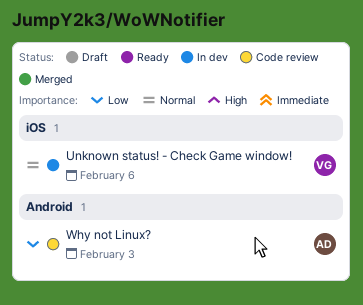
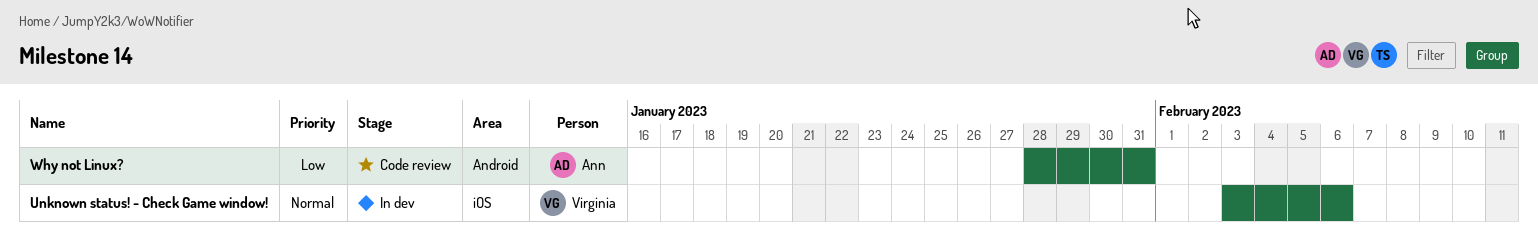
Why not Linux?, due: Feb 3 -> Jan 31

